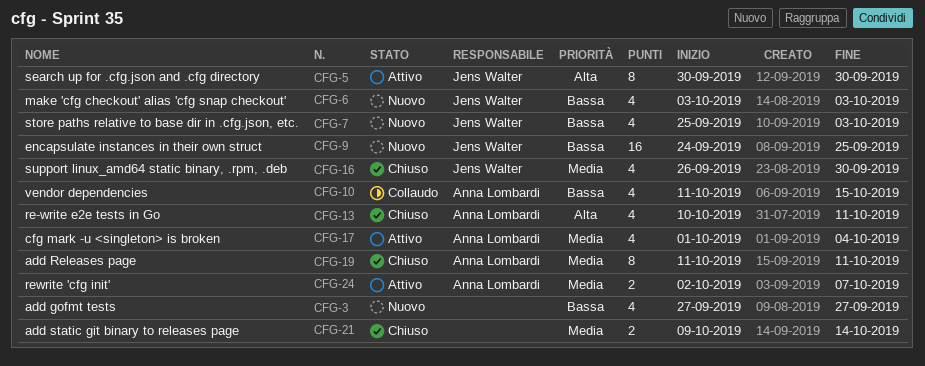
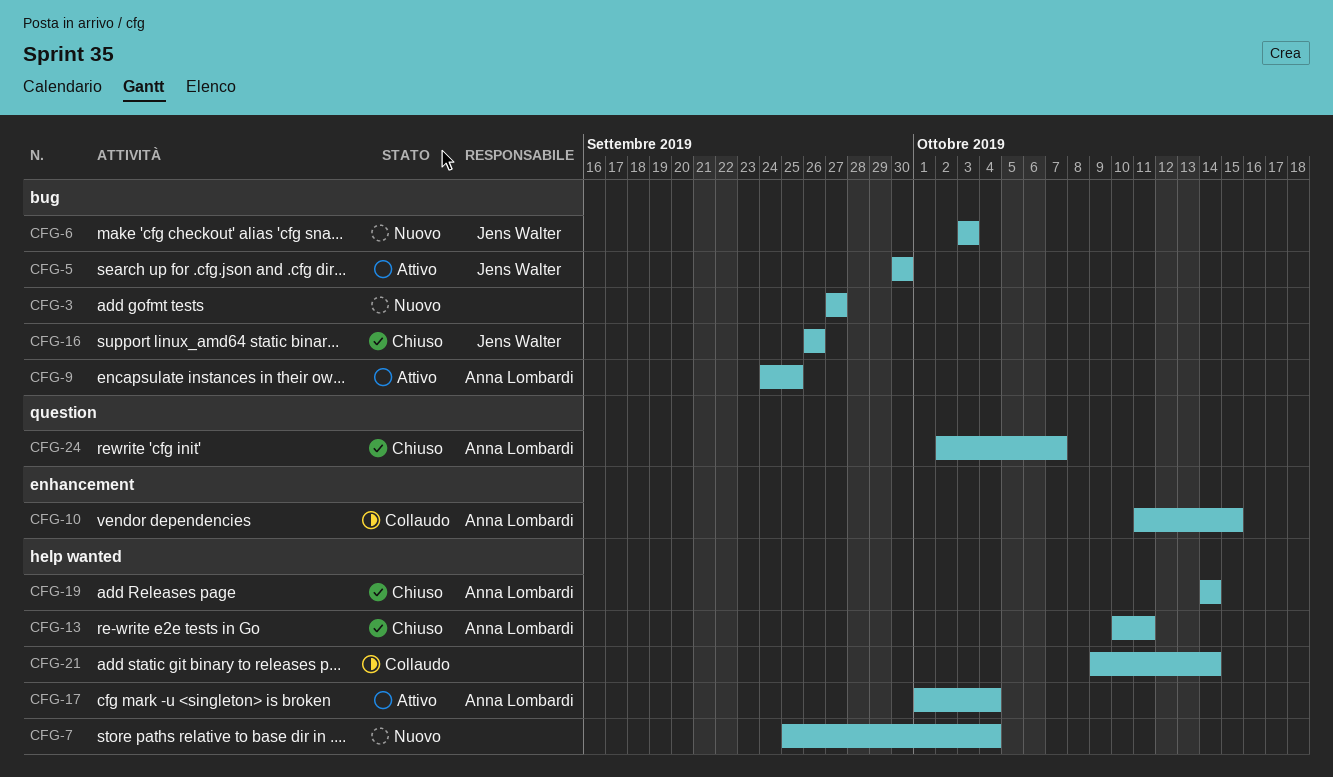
CFG-7, owner: Jens Walter -> none
CFG-7, due: Oct 3 -> Oct 4
CFG-9, status: Nuovo -> Attivo
CFG-9, owner: Jens Walter -> Anna Lombardi
CFG-16, due: Sep 30 -> Sep 26
CFG-19, start: Oct 11 -> Oct 14
CFG-19, due: Oct 11 -> Oct 14
CFG-21, status: Chiuso -> Collaudo
CFG-24, status: Attivo -> Chiuso

